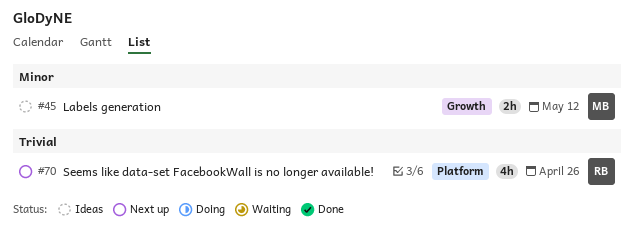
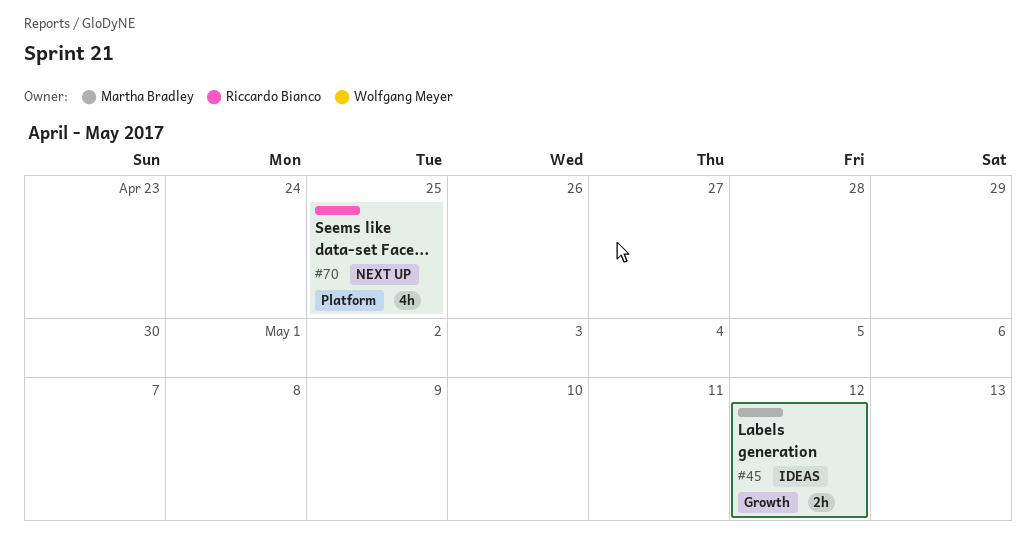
#70, due: Apr 26 -> Apr 25

